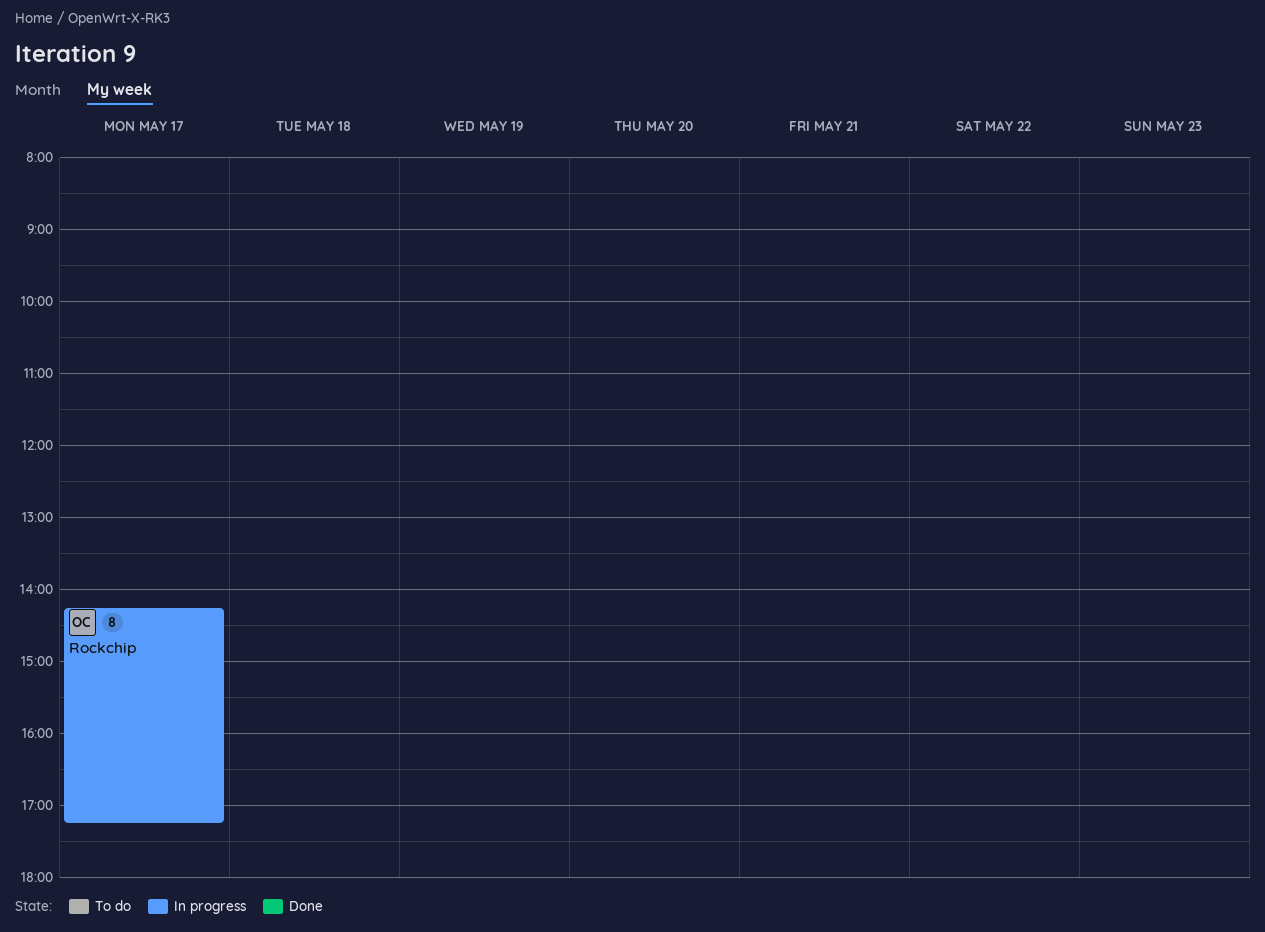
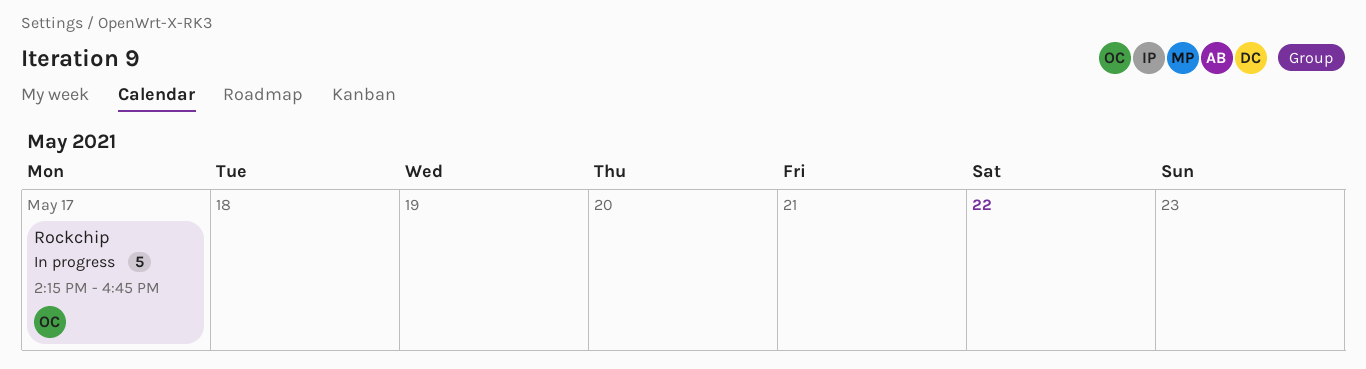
Rockchip, estimate: 8 -> 5
Rockchip, ends: 17:15 -> 16:45

